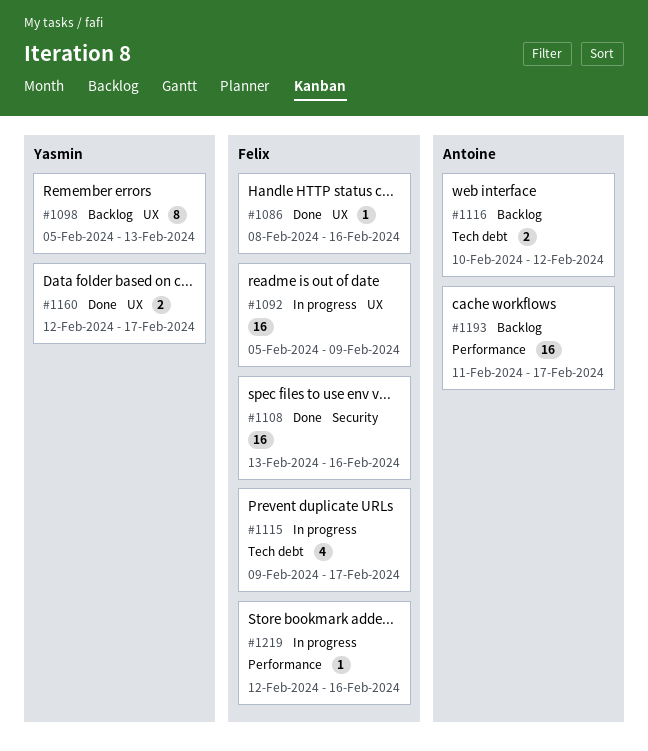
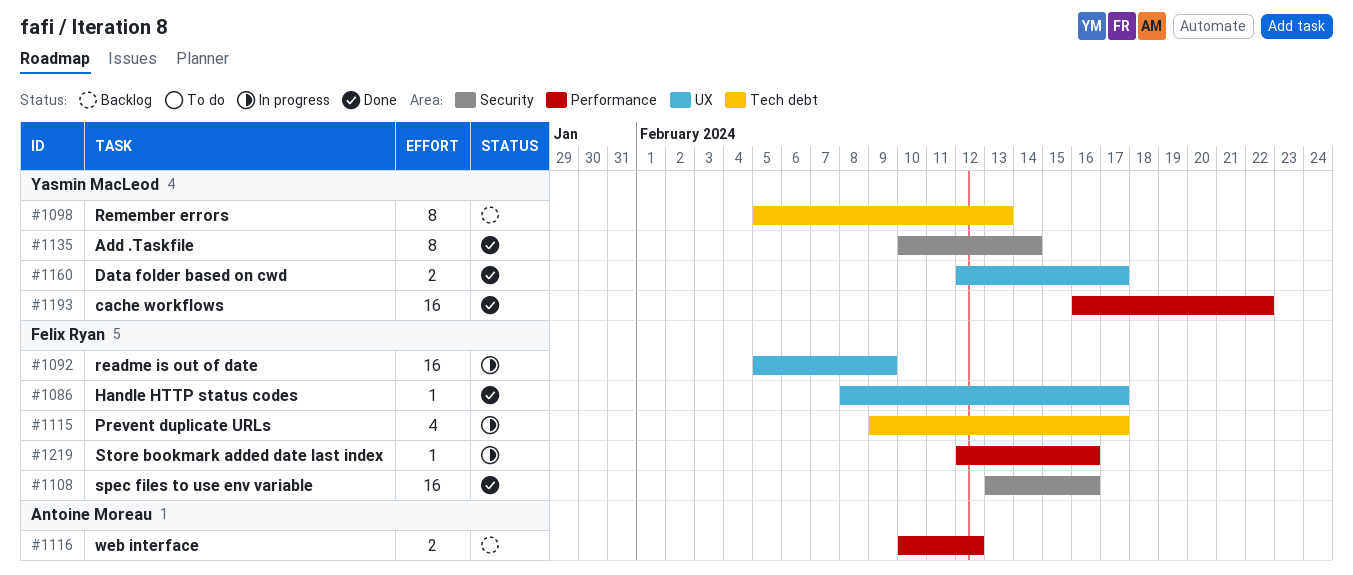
#1086, due: Feb 16 -> Feb 17
#1098, label: UX -> Tech debt
#1116, label: Tech debt -> Performance
#1135: none -> present
#1193, status: Backlog -> Done
#1193, owner: Antoine Moreau -> Yasmin MacLeod
#1193, start: Feb 11 -> Feb 16
#1193, due: Feb 17 -> Feb 22

